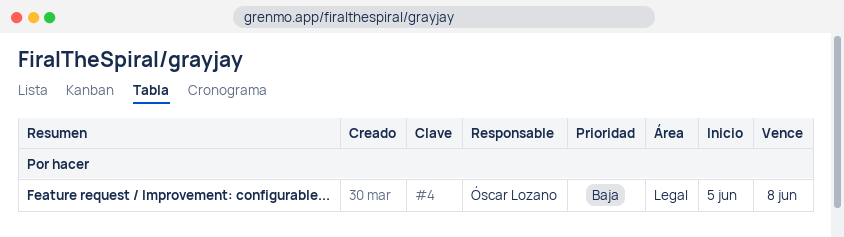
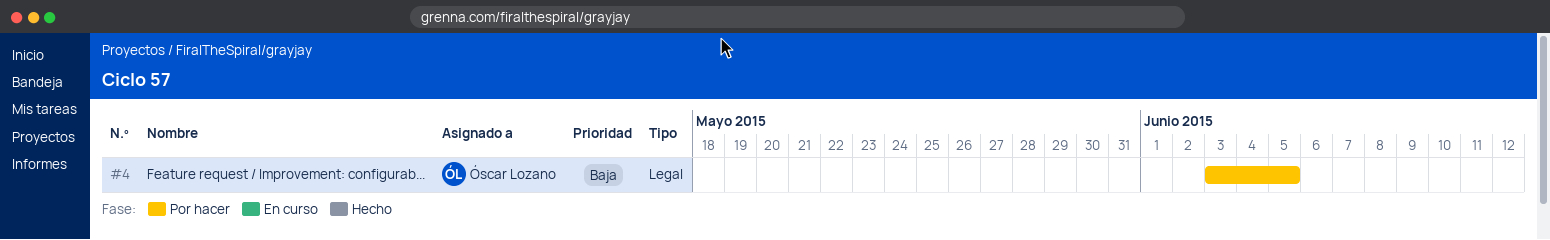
#4, start: Jun 5 -> Jun 3
#4, due: Jun 8 -> Jun 5

